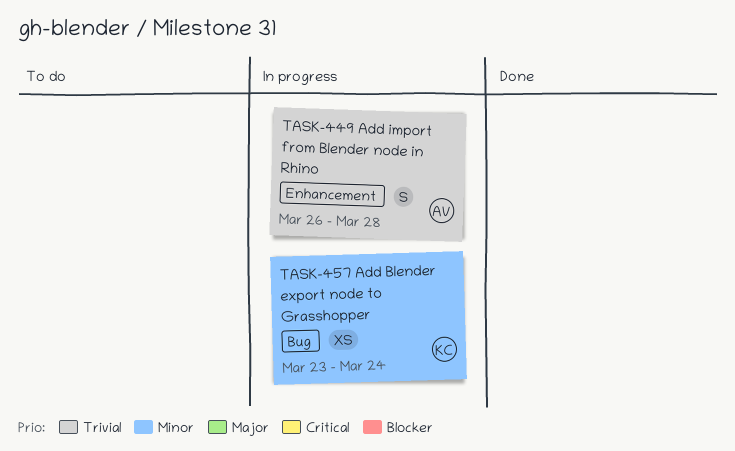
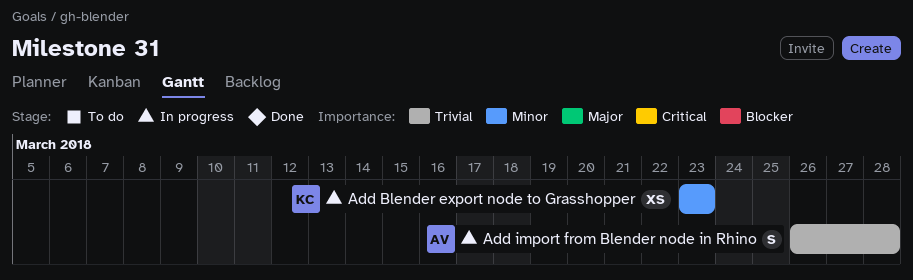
Add Blender export node to Grasshopper, due: Mar 24 -> Mar 23

